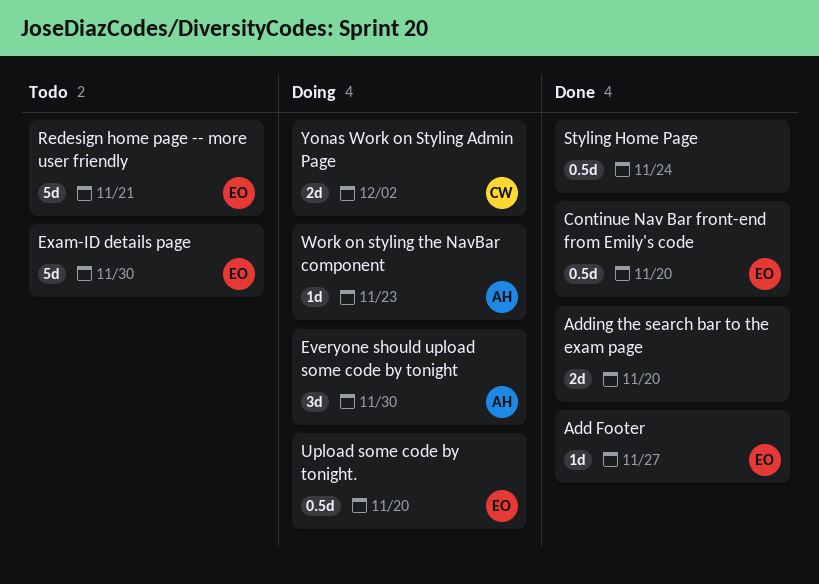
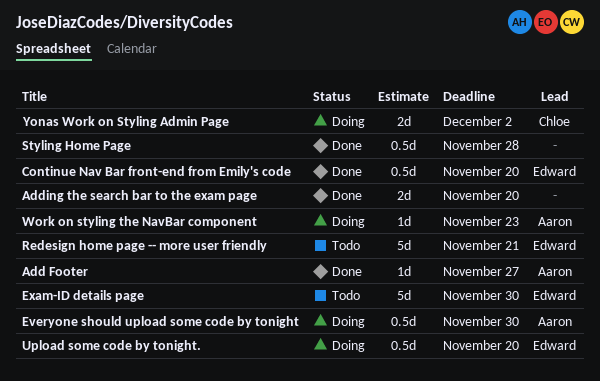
Add Footer, owner: Edward -> Aaron
Everyone should upload some code by tonight, estimate: 3d -> 0.5d
Styling Home Page, due: Nov 24 -> Nov 28

